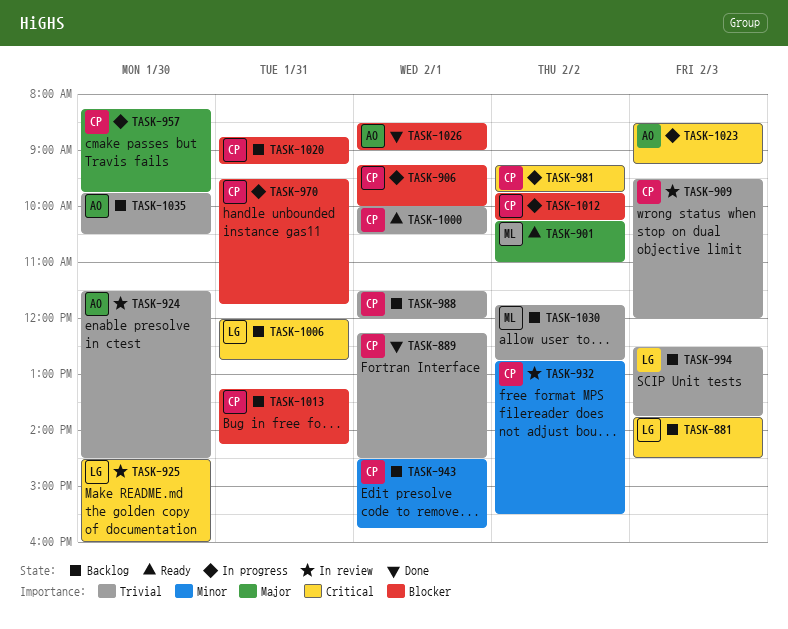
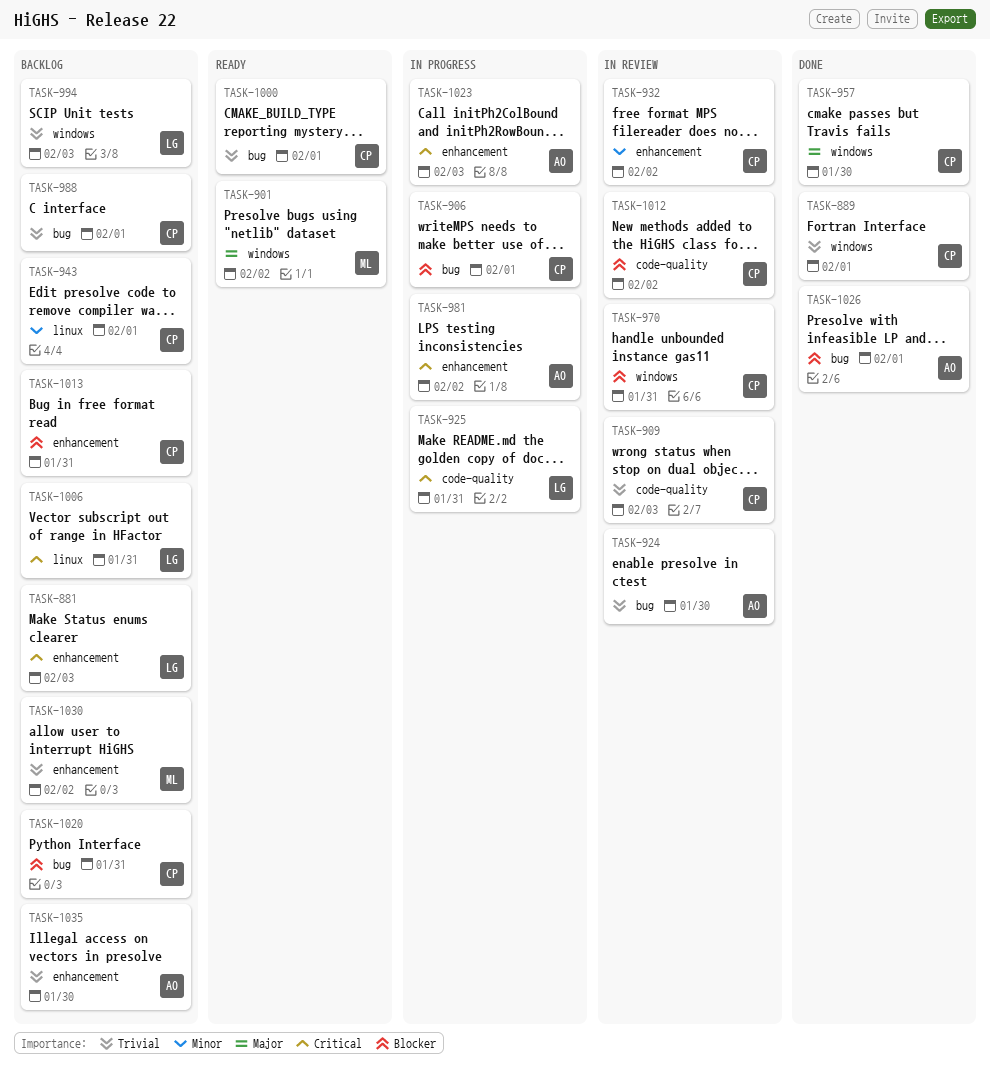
TASK-925, status: In review -> In progress
TASK-925, day: Jan 30 -> Jan 31
TASK-957, status: In progress -> Done
TASK-970, status: In progress -> In review
TASK-981, owner: CP -> AO
TASK-1012, status: In progress -> In review

